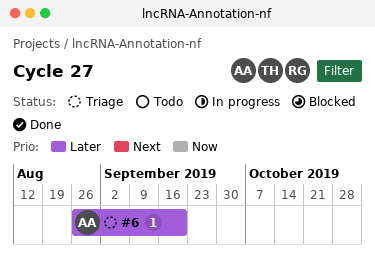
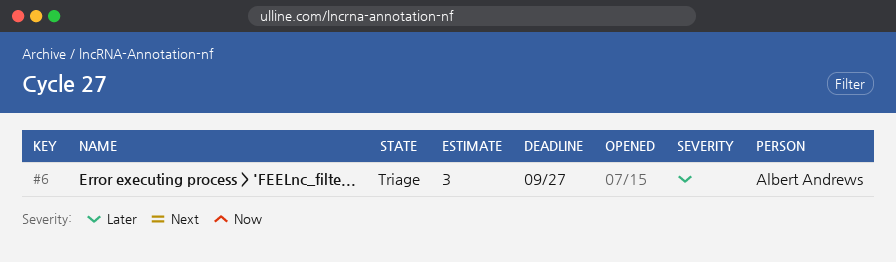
#6, estimate: 1 -> 3
#6, due: Sep 20 -> Sep 27

